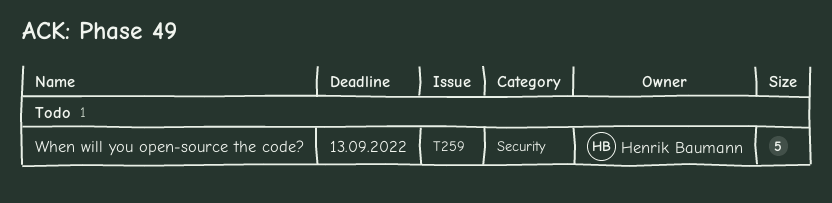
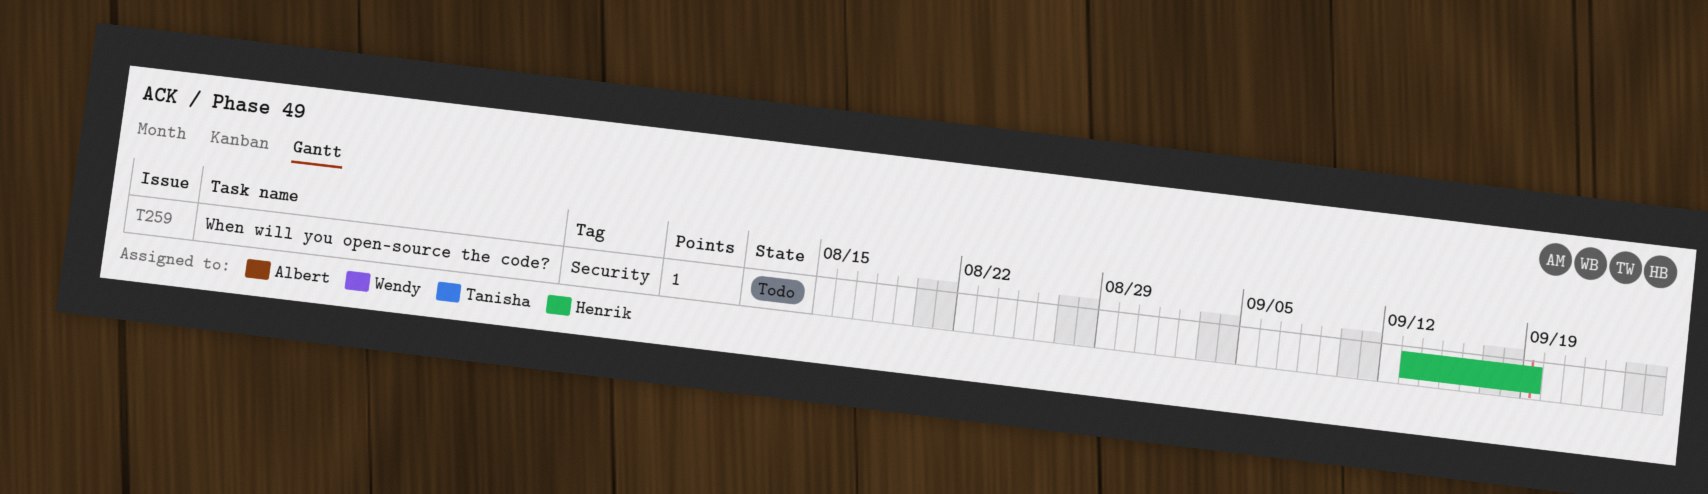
T259, estimate: 5 -> 1
T259, due: Sep 13 -> Sep 19

